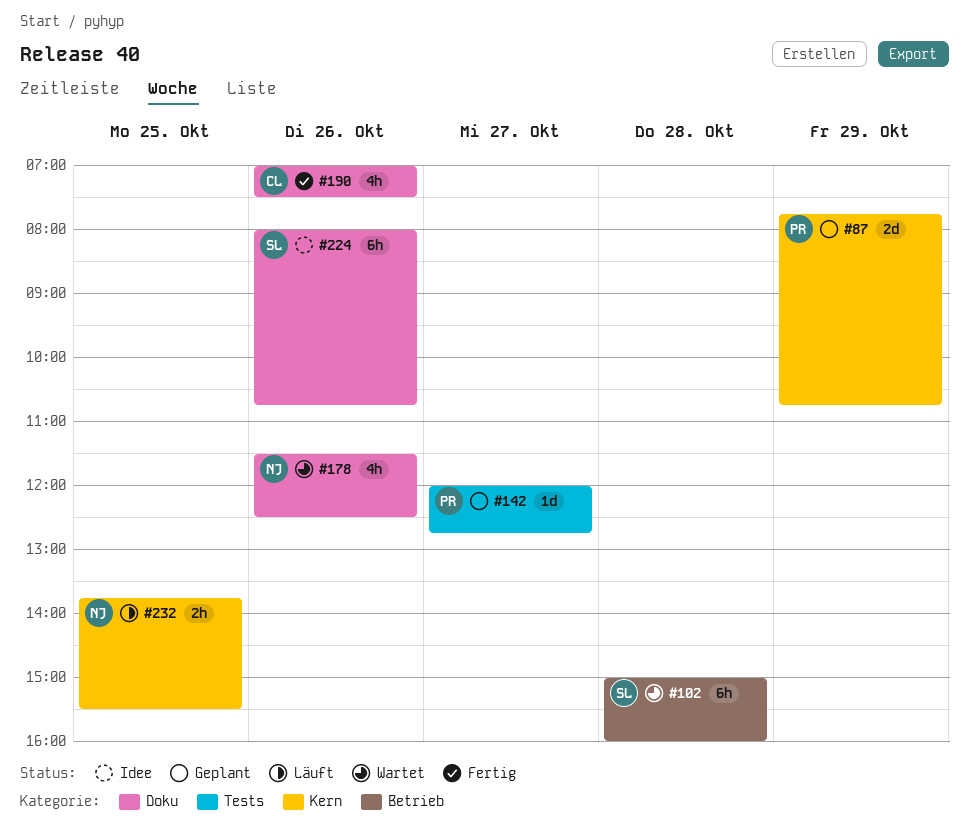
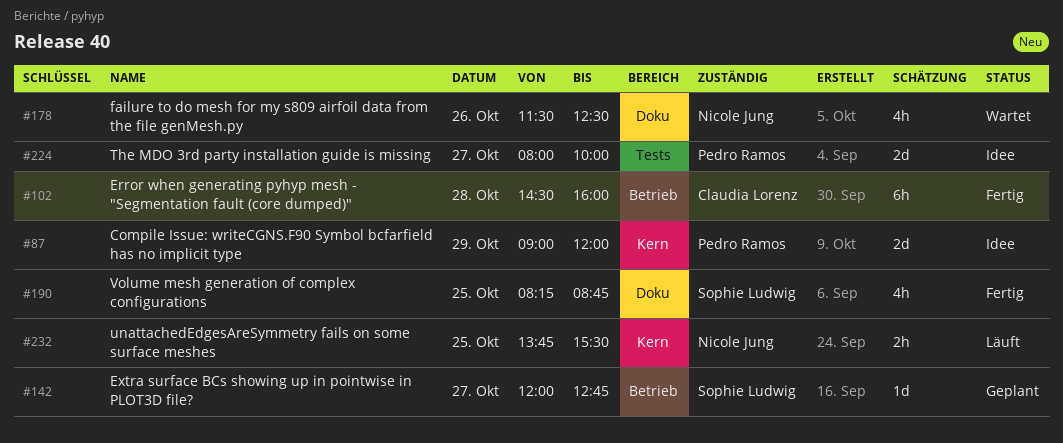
#87, status: Geplant -> Idee
#87, begins: 07:45 -> 09:00
#87, ends: 10:45 -> 12:00
#102, status: Wartet -> Fertig
#102, owner: Sophie Ludwig -> Claudia Lorenz
#102, begins: 15:00 -> 14:30
#142, owner: Pedro Ramos -> Sophie Ludwig
#142, label: Tests -> Betrieb
#190, owner: Claudia Lorenz -> Sophie Ludwig
#190, day: Oct 26 -> Oct 25
#190, begins: 07:00 -> 08:15
#190, ends: 07:30 -> 08:45
#224, owner: Sophie Ludwig -> Pedro Ramos
#224, label: Doku -> Tests
#224, estimate: 6h -> 2d
#224, day: Oct 26 -> Oct 27
#224, ends: 10:45 -> 10:00

